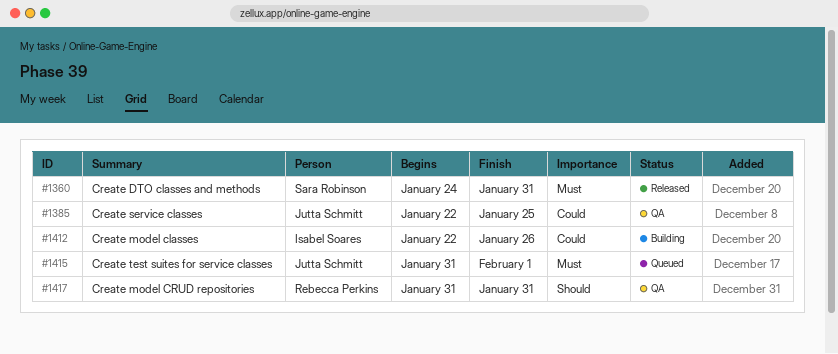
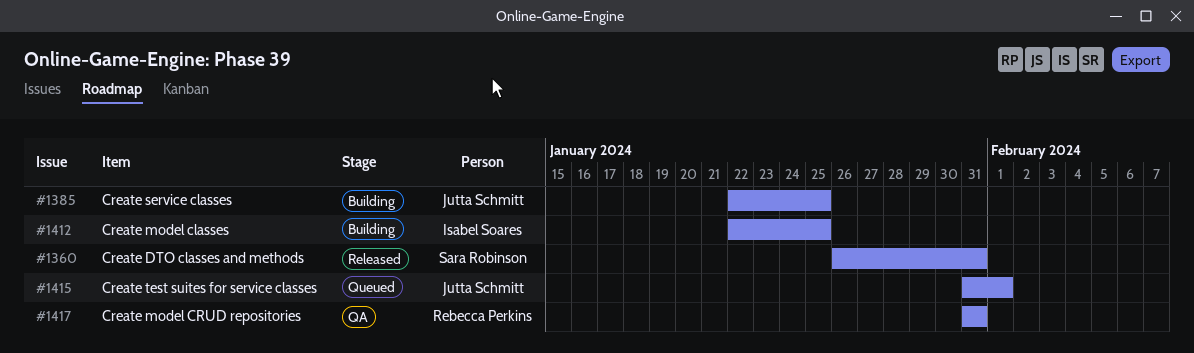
#1360, start: Jan 24 -> Jan 26
#1385, status: QA -> Building
#1412, due: Jan 26 -> Jan 25

